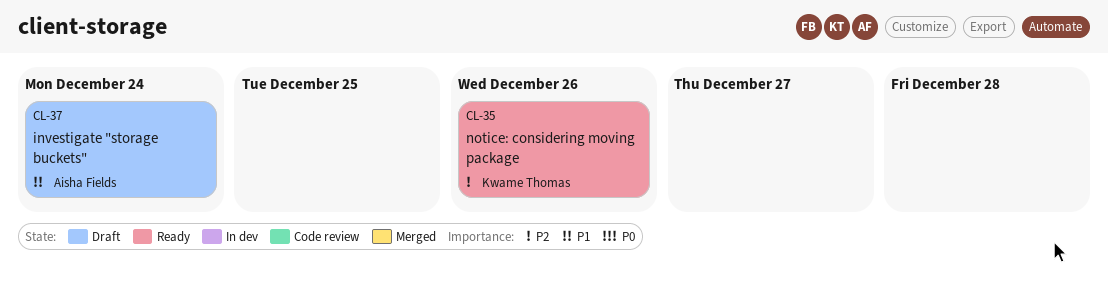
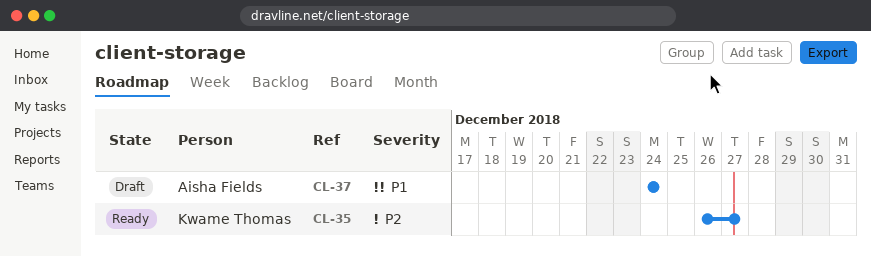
CL-35, due: Dec 26 -> Dec 27

